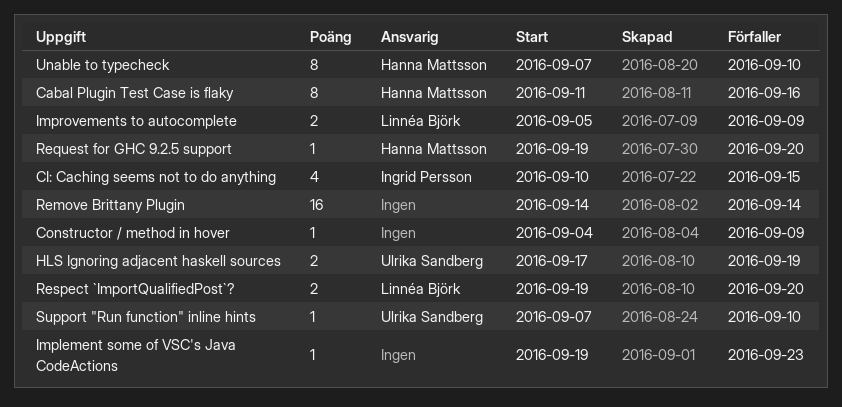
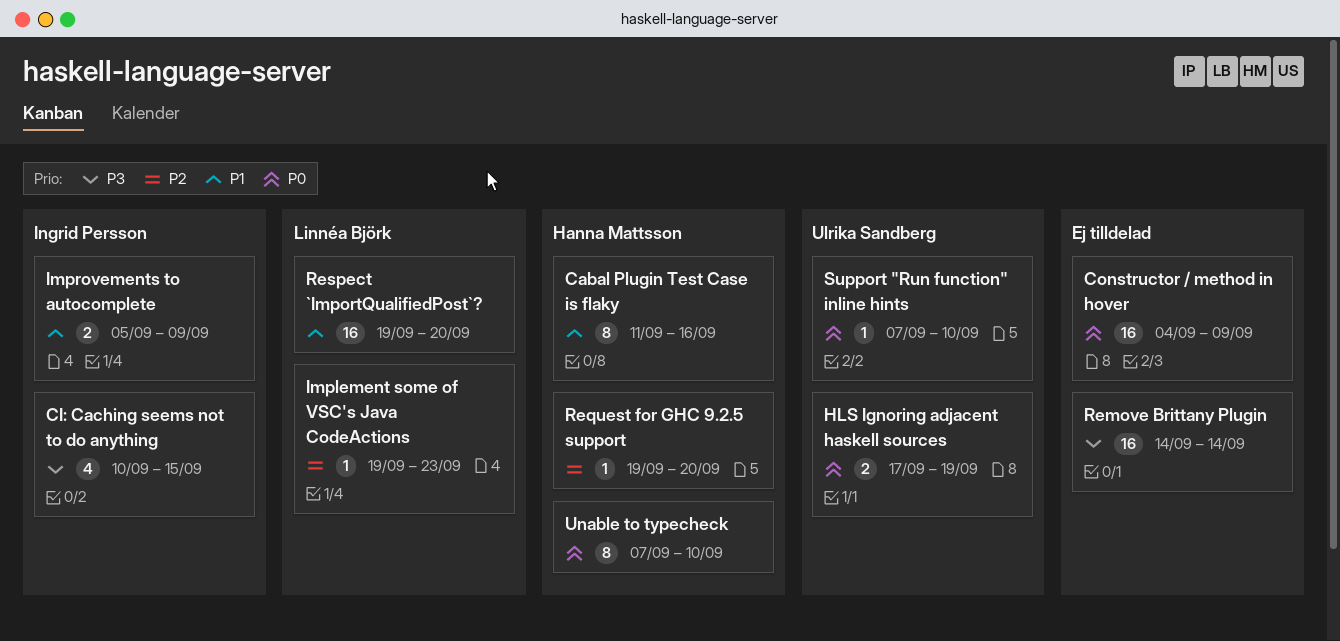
Constructor / method in hover, estimate: 1 -> 16
Implement some of VSC's Java CodeActions, owner: none -> Linnéa Björk
Improvements to autocomplete, owner: Linnéa Björk -> Ingrid Persson
Respect `ImportQualifiedPost`?, estimate: 2 -> 16

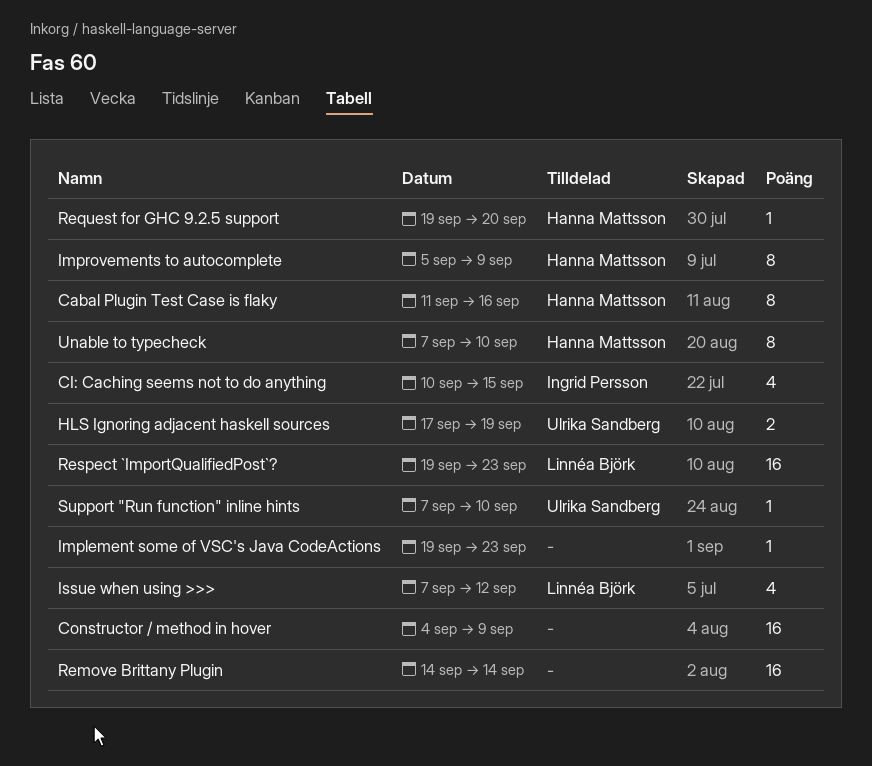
Implement some of VSC's Java CodeActions, owner: Linnéa Björk -> none
Improvements to autocomplete, owner: Ingrid Persson -> Hanna Mattsson
Improvements to autocomplete, estimate: 2 -> 8
Issue when using >>>: none -> present
Respect `ImportQualifiedPost`?, due: Sep 20 -> Sep 23

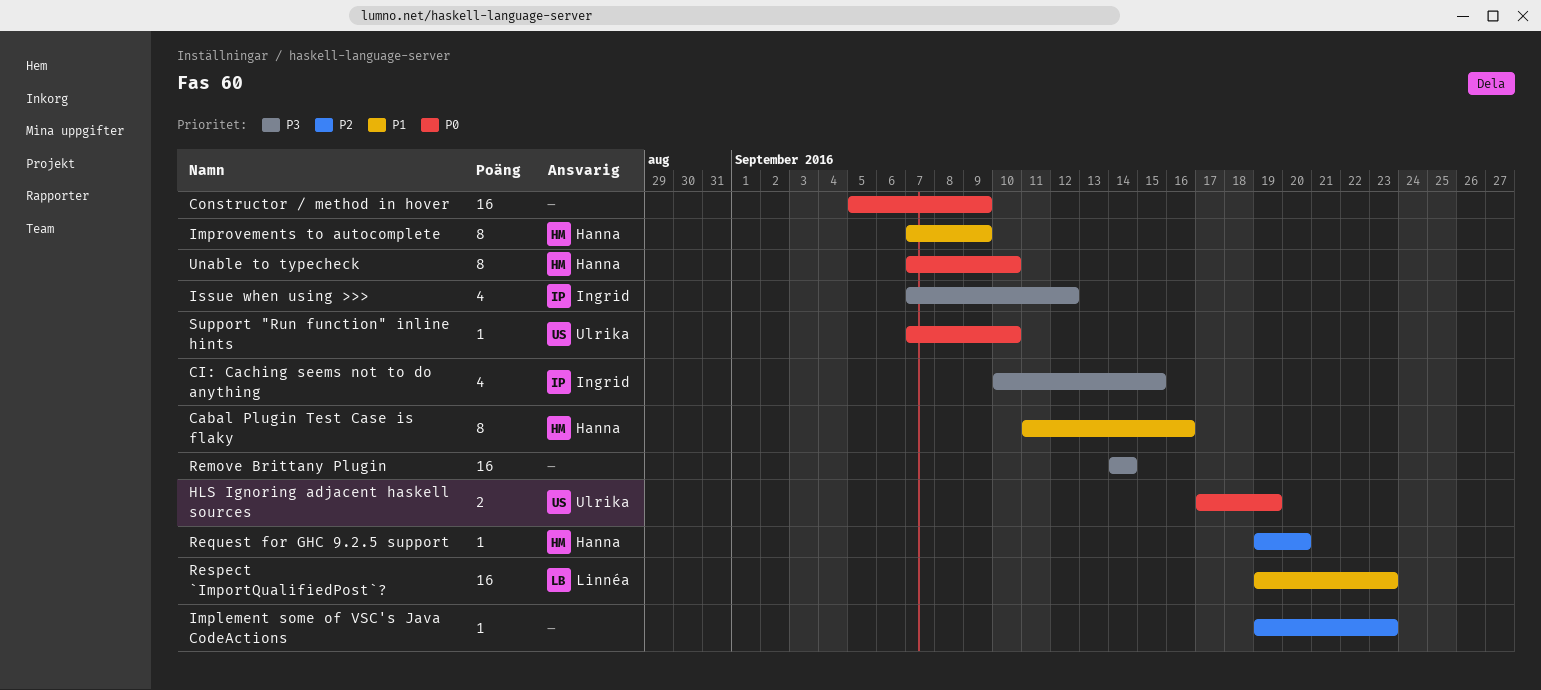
Constructor / method in hover, start: Sep 4 -> Sep 5
Improvements to autocomplete, start: Sep 5 -> Sep 7
Issue when using >>>, owner: Linnéa Björk -> Ingrid Persson

